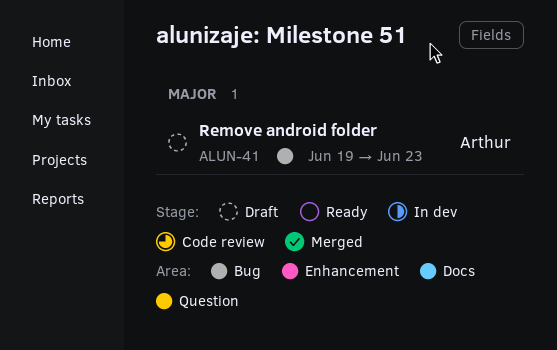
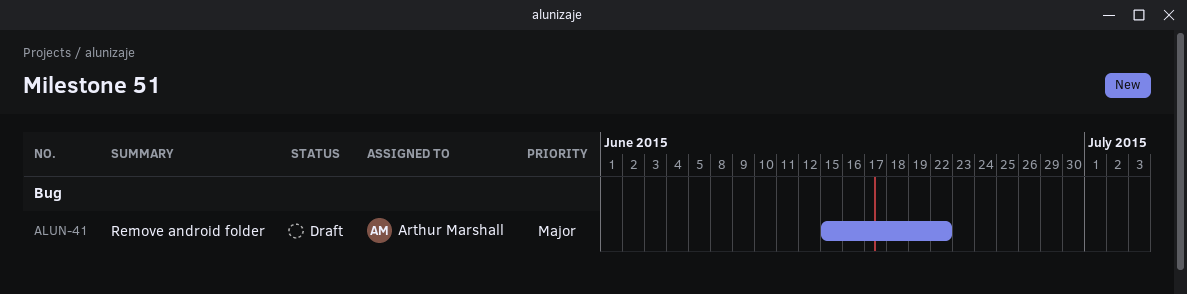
ALUN-41, start: Jun 19 -> Jun 15
ALUN-41, due: Jun 23 -> Jun 22

